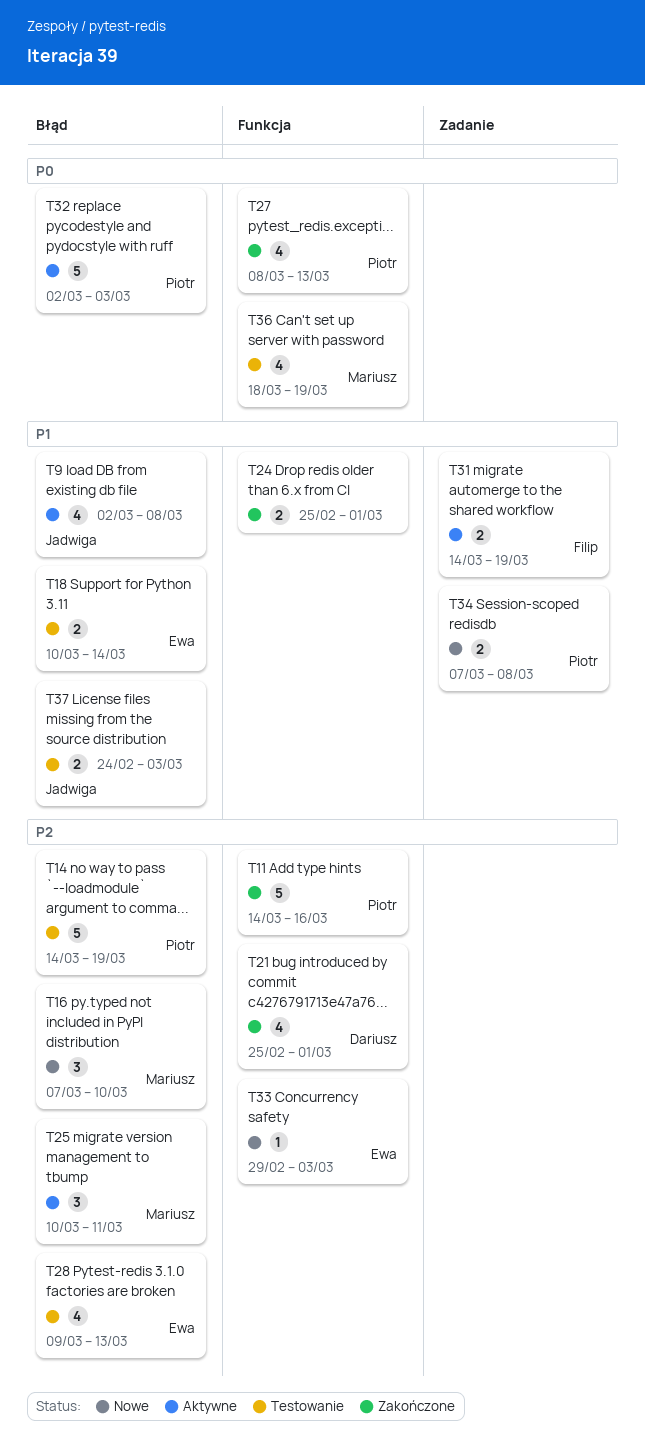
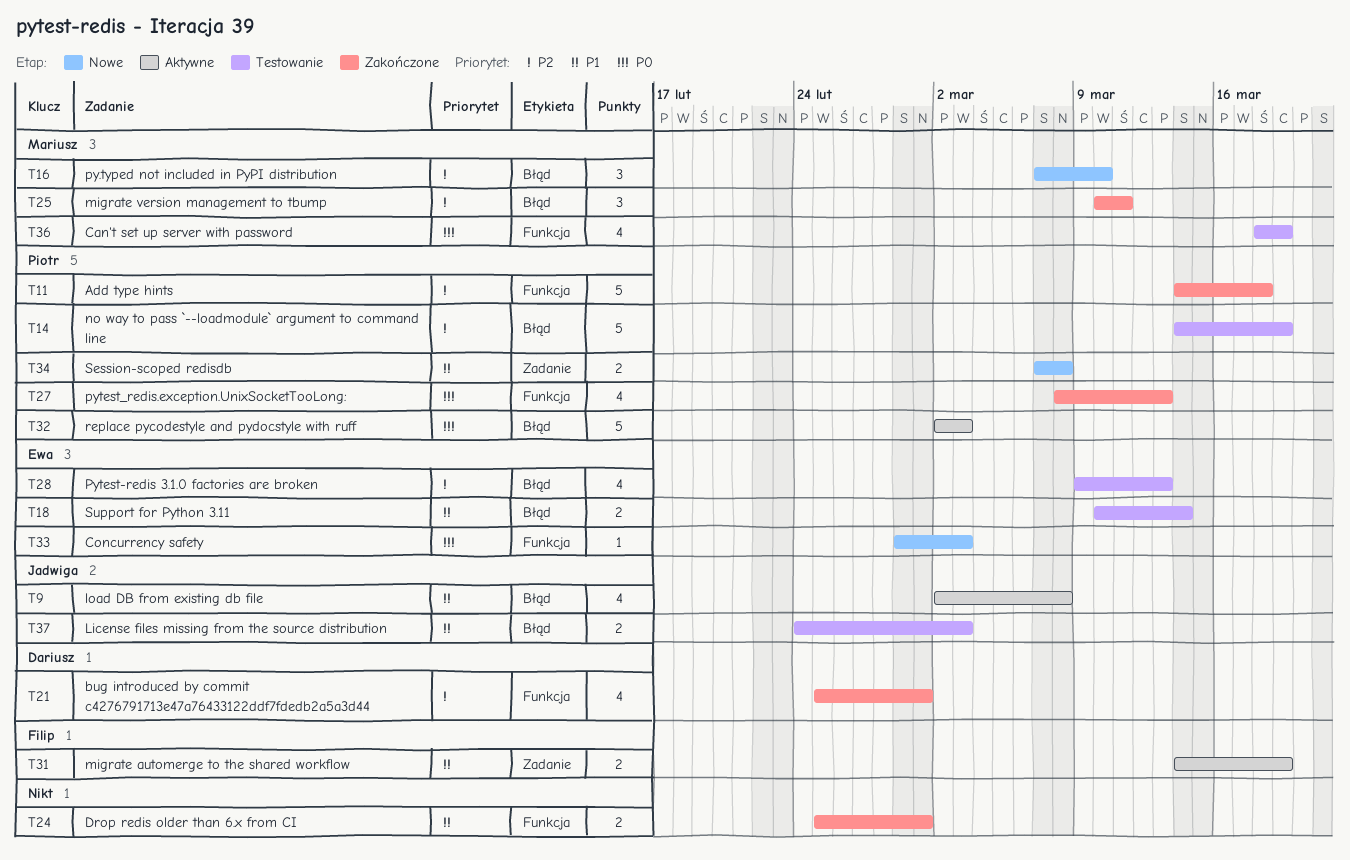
T11, due: Mar 16 -> Mar 18
T25, status: Aktywne -> Zakończone
T33, priority: P2 -> P0

